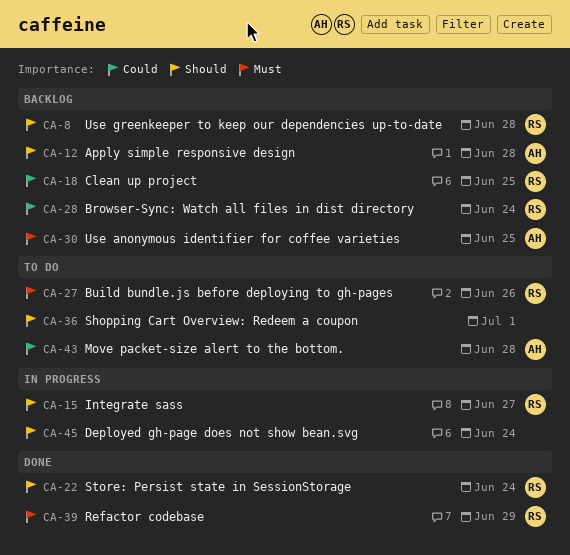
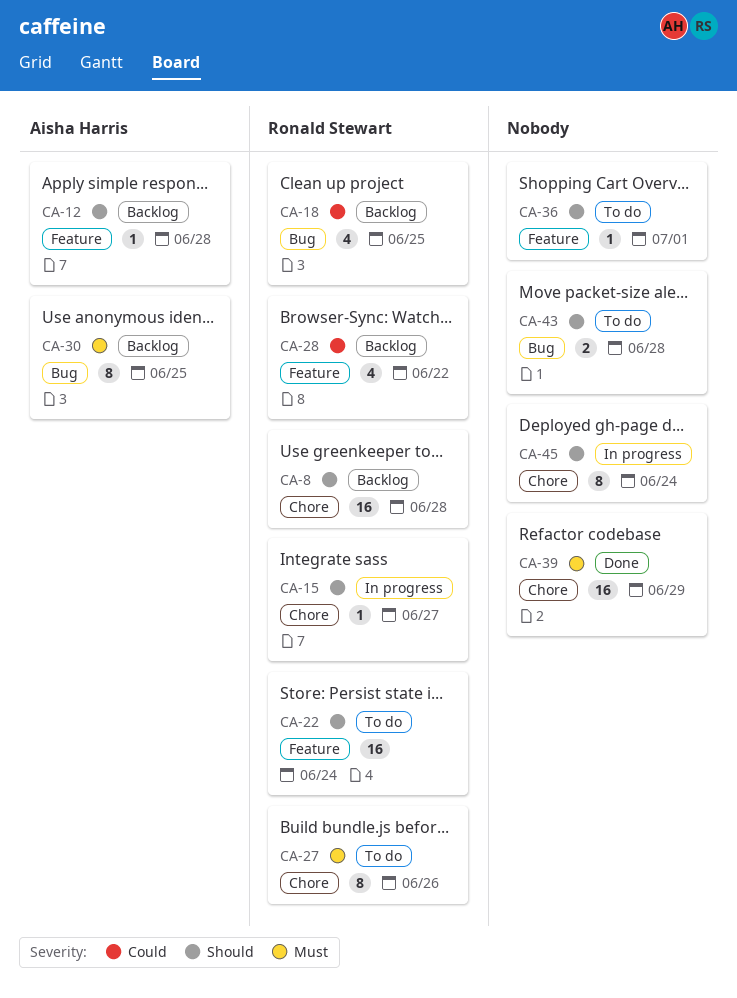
CA-22, status: Done -> To do
CA-28, due: Jun 24 -> Jun 22
CA-39, owner: Ronald Stewart -> none
CA-43, owner: Aisha Harris -> none
CA-43, priority: Could -> Should

